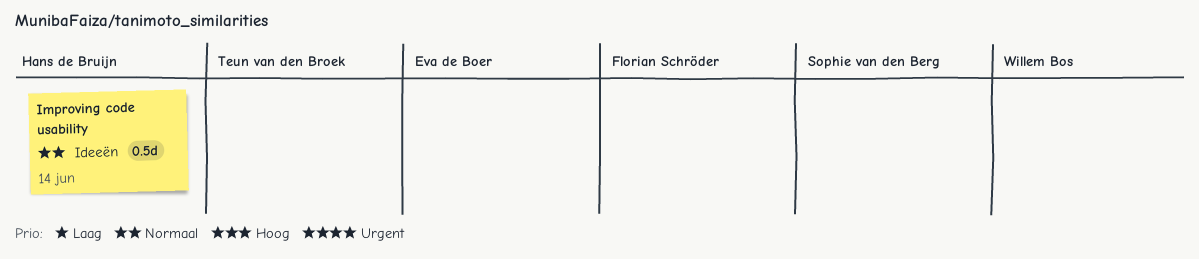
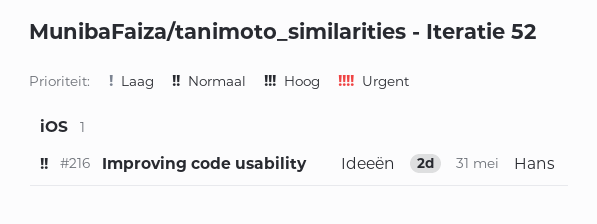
Improving code usability, estimate: 0.5d -> 2d
Improving code usability, due: Jun 14 -> May 31

